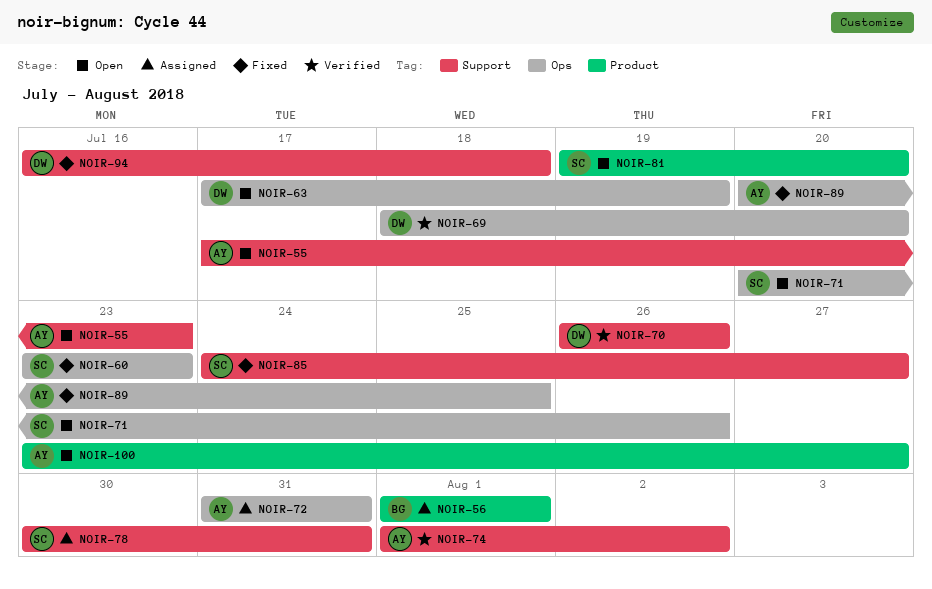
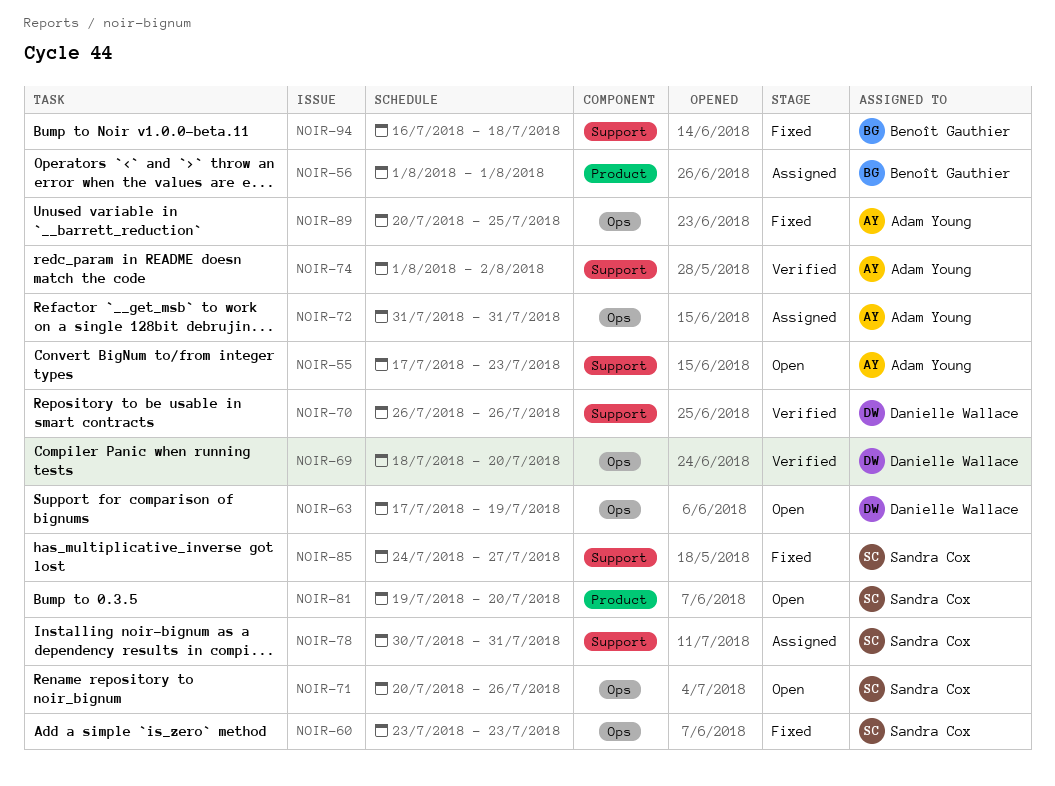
NOIR-94, owner: Danielle Wallace -> Benoît Gauthier
NOIR-100: present -> none

